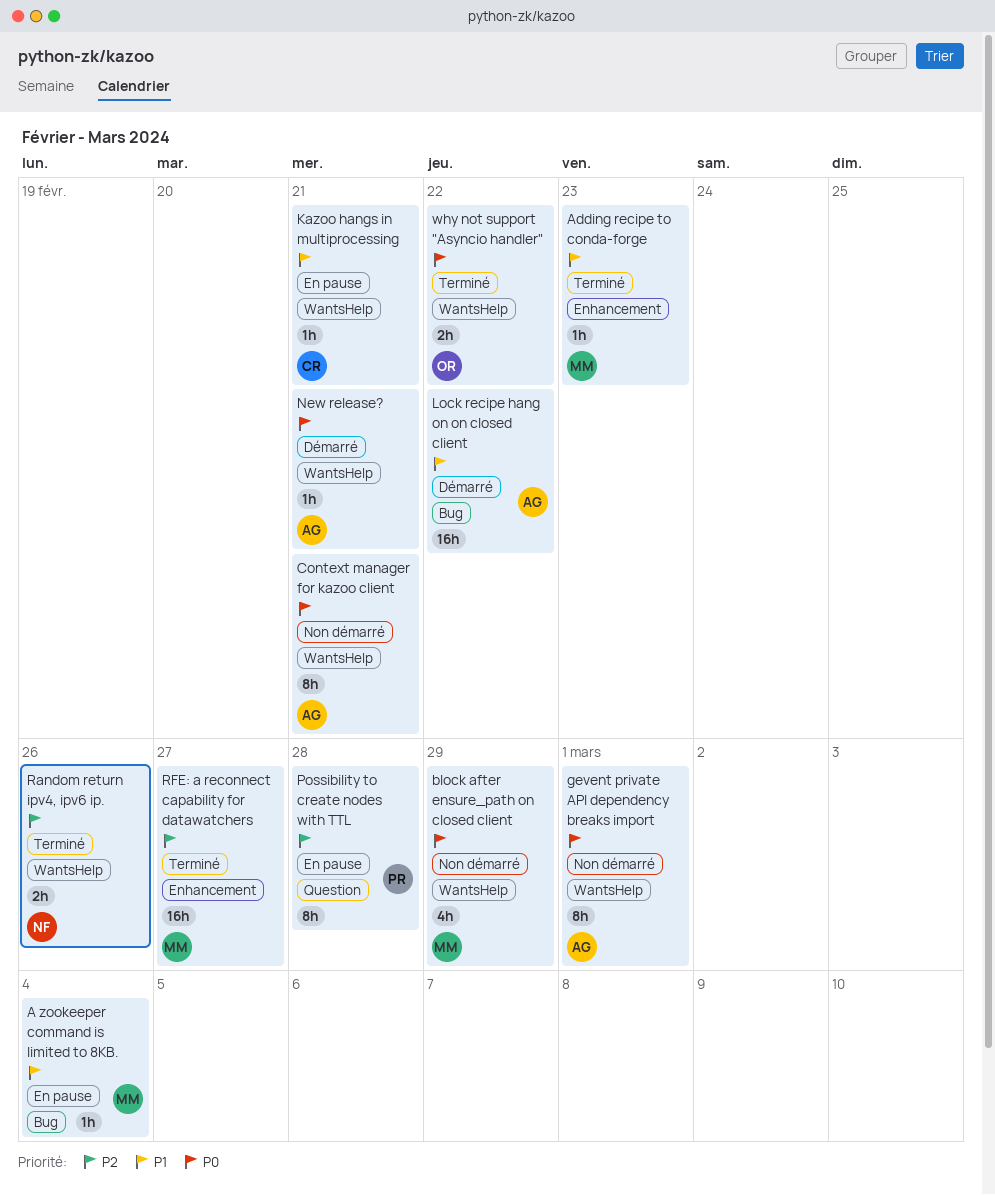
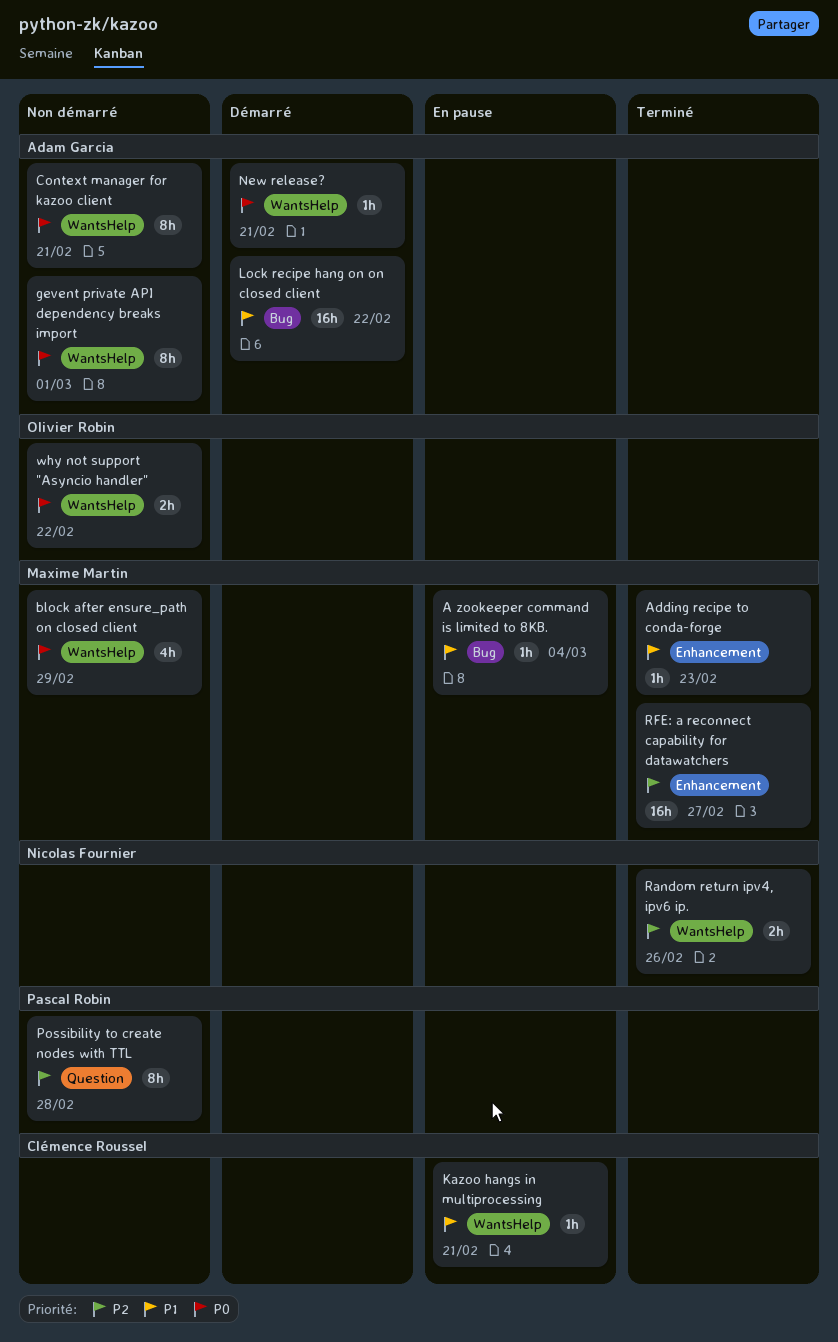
Possibility to create nodes with TTL, status: En pause -> Non démarré
why not support "Asyncio handler", status: Terminé -> Non démarré

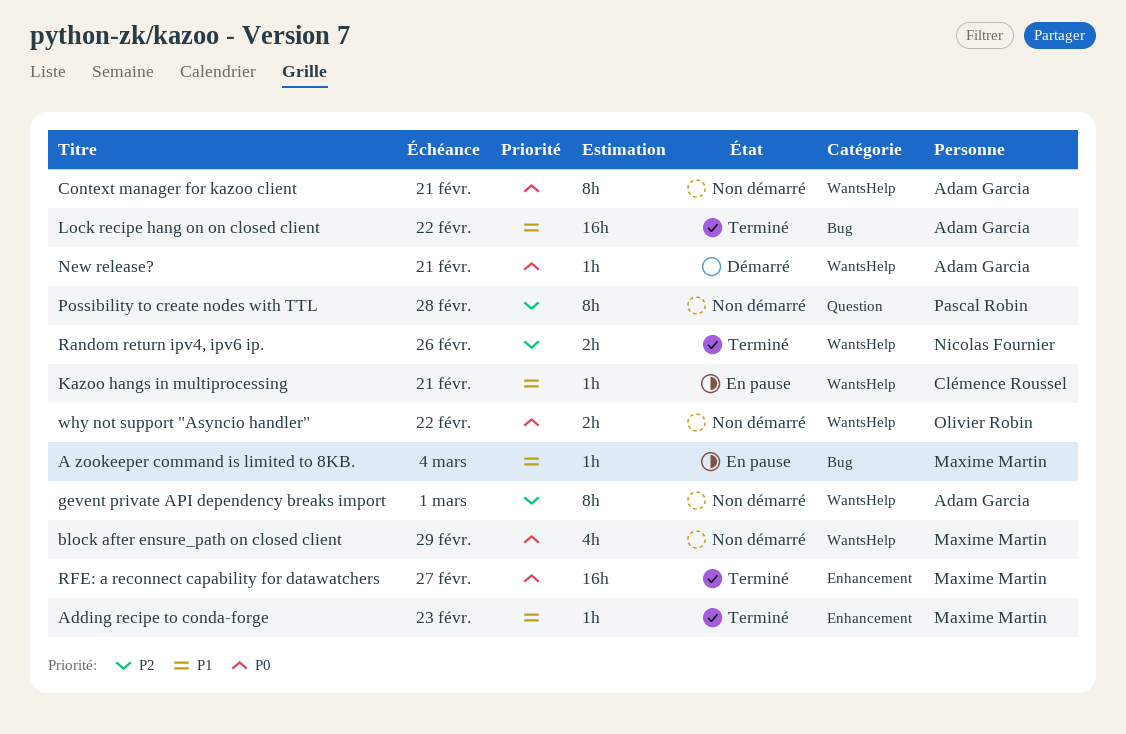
gevent private API dependency breaks import, priority: P0 -> P2
Lock recipe hang on on closed client, status: Démarré -> Terminé
RFE: a reconnect capability for datawatchers, priority: P2 -> P0

